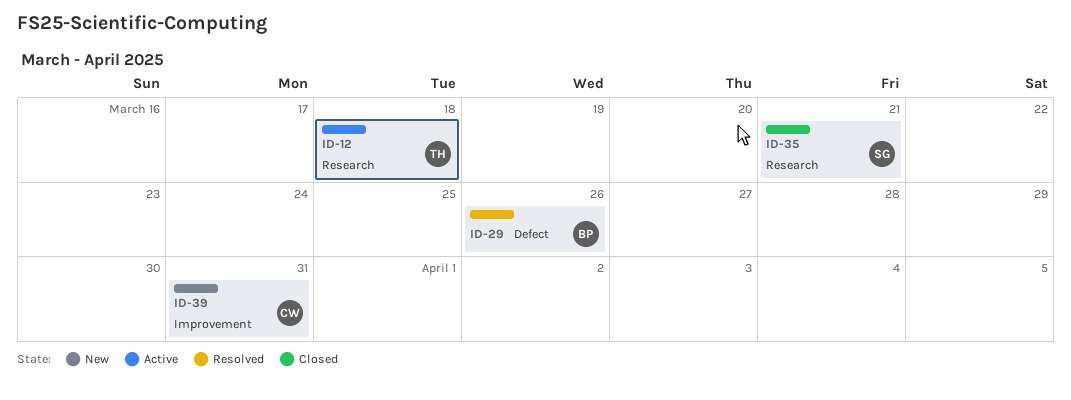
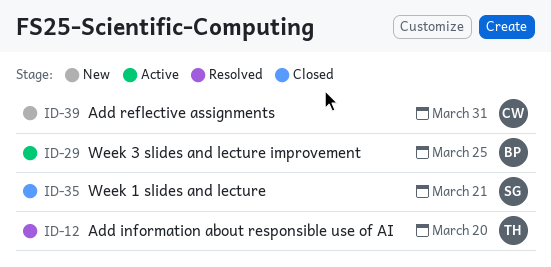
ID-12, status: Active -> Resolved
ID-12, due: Mar 18 -> Mar 20
ID-29, status: Resolved -> Active
ID-29, due: Mar 26 -> Mar 25

